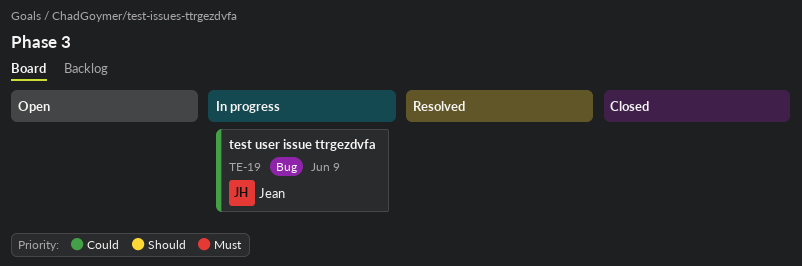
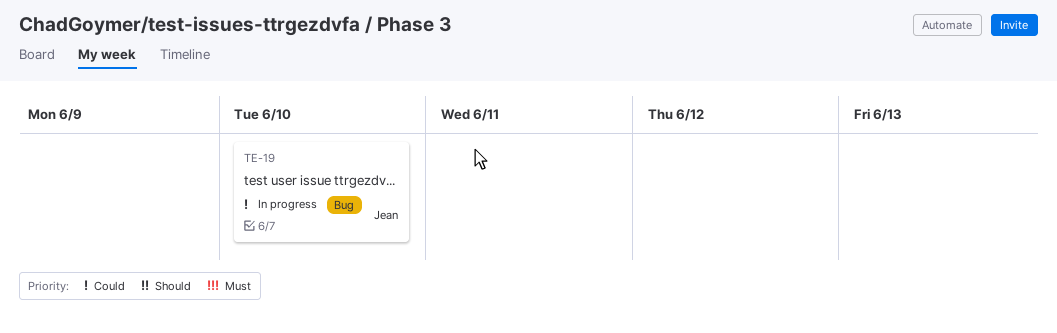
TE-19, due: Jun 9 -> Jun 10

